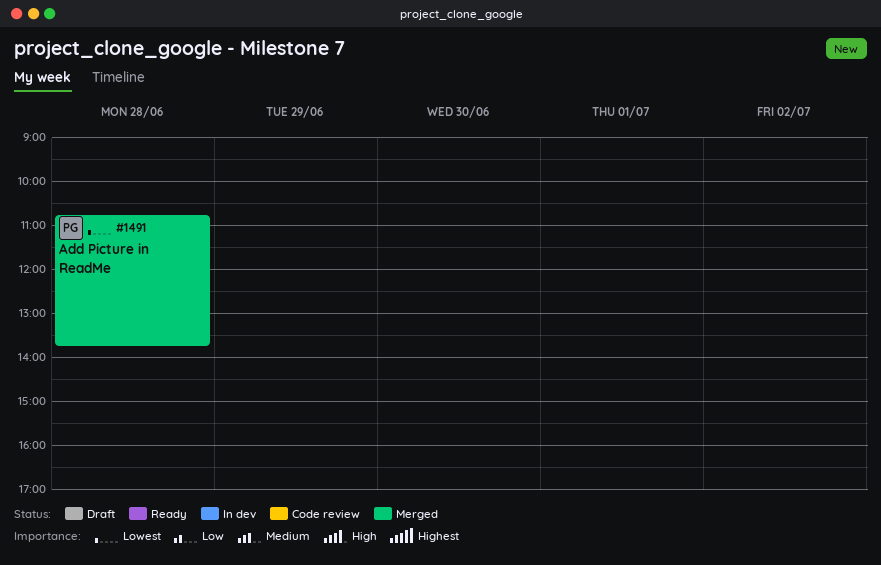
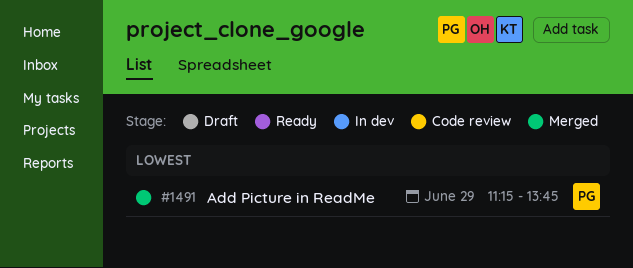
#1491, day: Jun 28 -> Jun 29
#1491, begins: 10:45 -> 11:15

